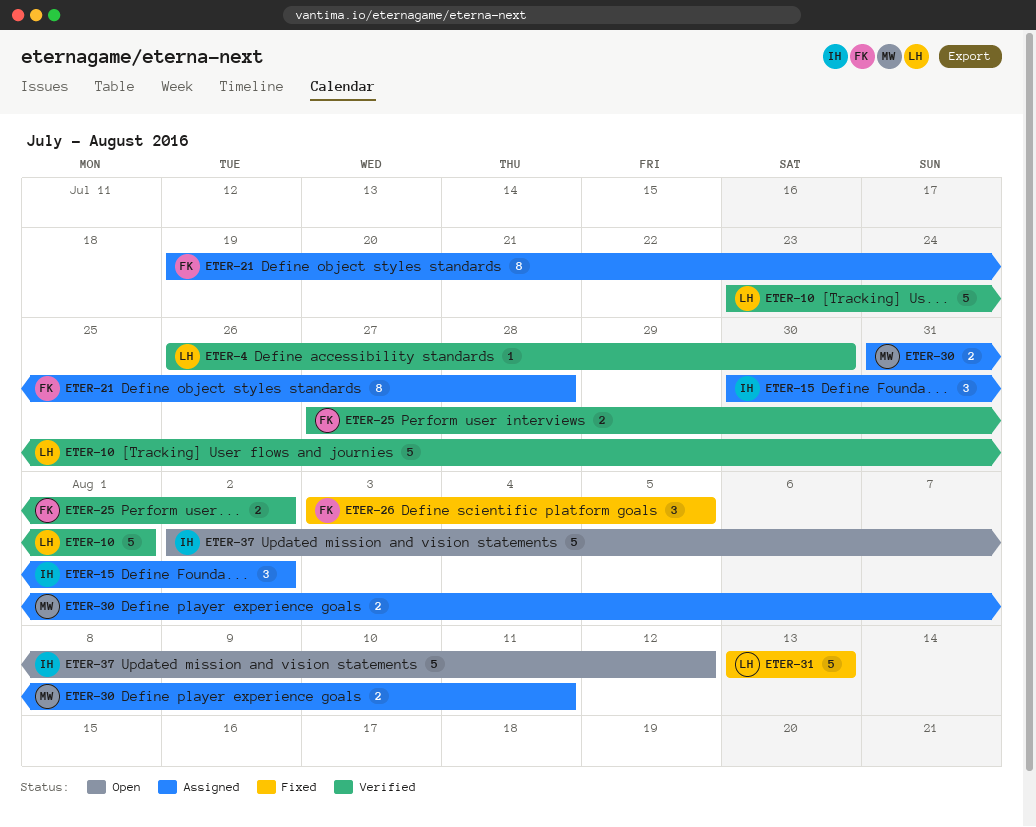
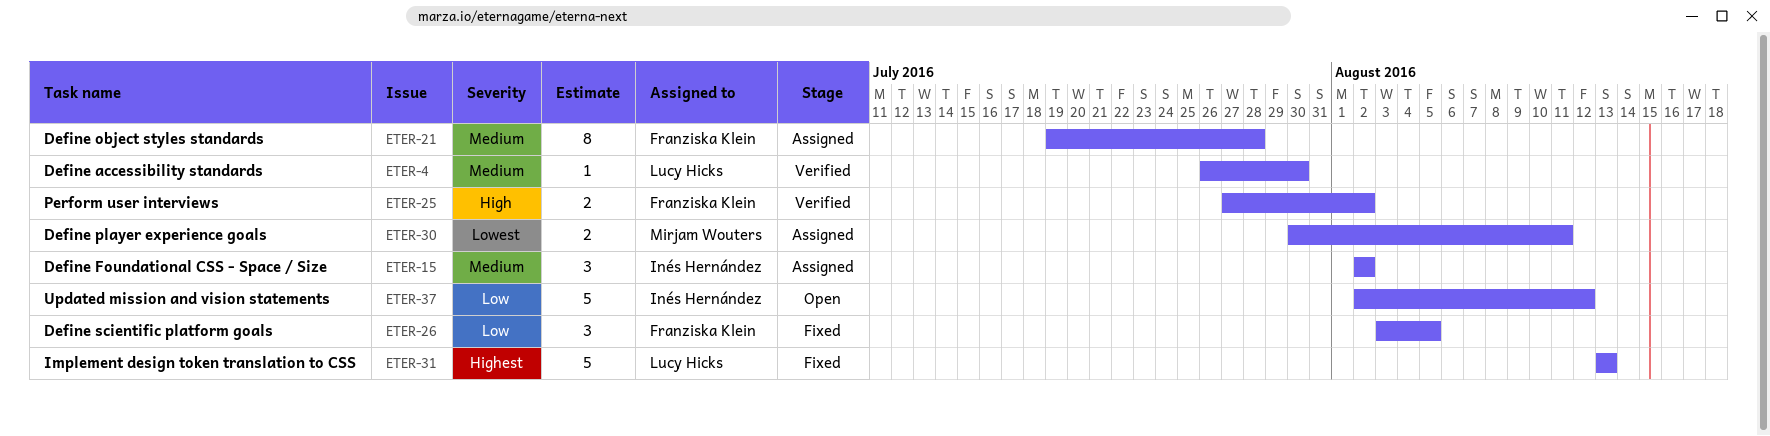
ETER-10: present -> none
ETER-15, start: Jul 30 -> Aug 2
ETER-30, start: Jul 31 -> Jul 30

